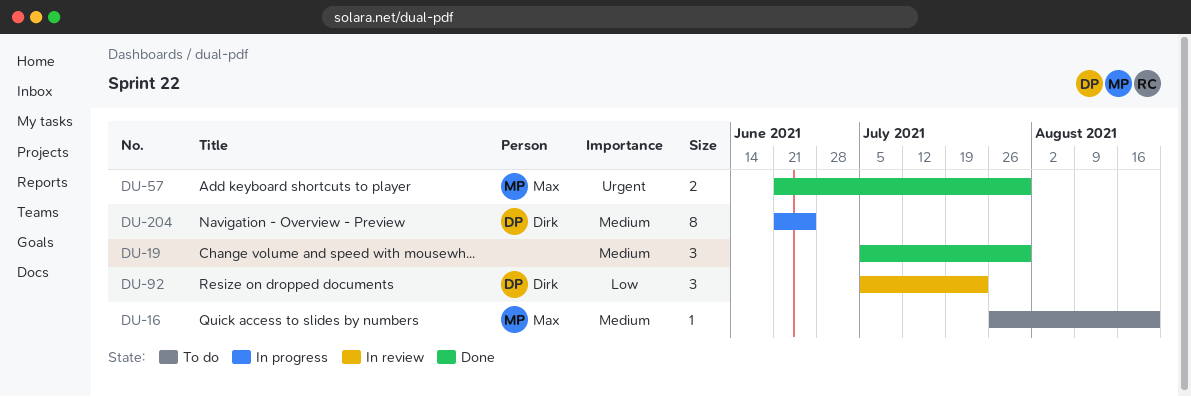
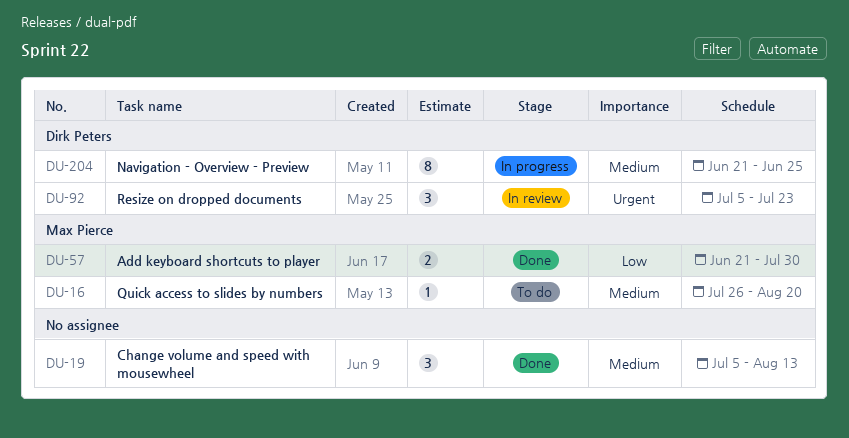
DU-19, due: Jul 30 -> Aug 13
DU-57, priority: Urgent -> Low
DU-92, priority: Low -> Urgent

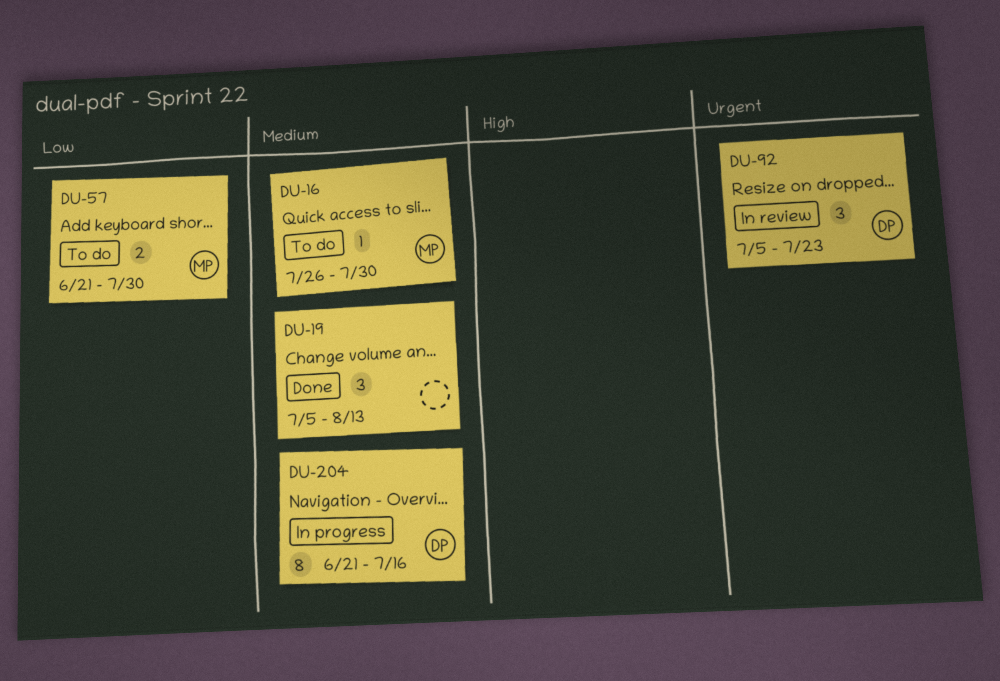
DU-16, due: Aug 20 -> Jul 30
DU-57, status: Done -> To do
DU-204, due: Jun 25 -> Jul 16

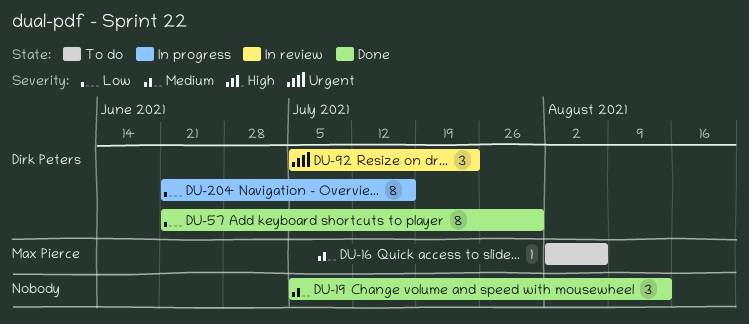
DU-16, start: Jul 26 -> Aug 2
DU-16, due: Jul 30 -> Aug 6
DU-57, status: To do -> Done
DU-57, owner: Max Pierce -> Dirk Peters
DU-57, estimate: 2 -> 8
DU-204, priority: Medium -> Low

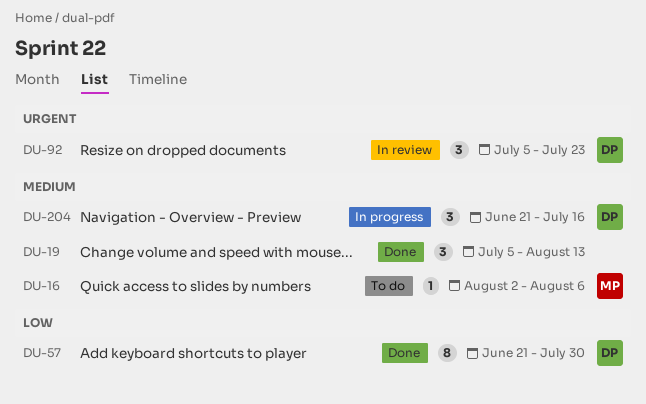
DU-204, priority: Low -> Medium
DU-204, estimate: 8 -> 3

